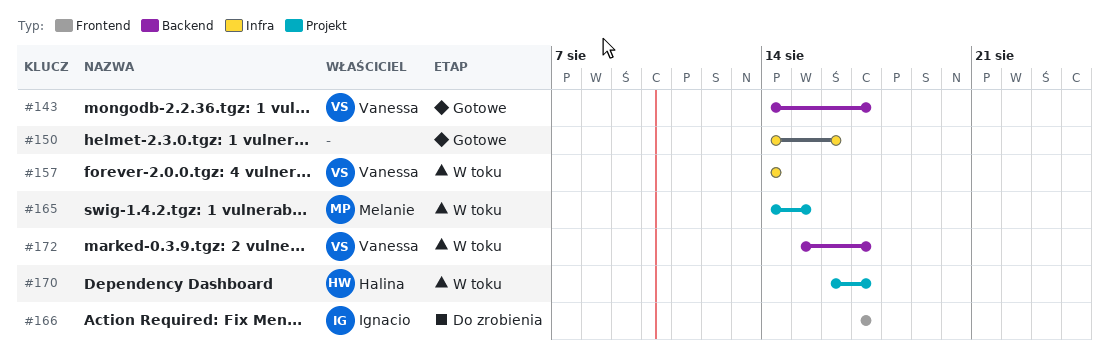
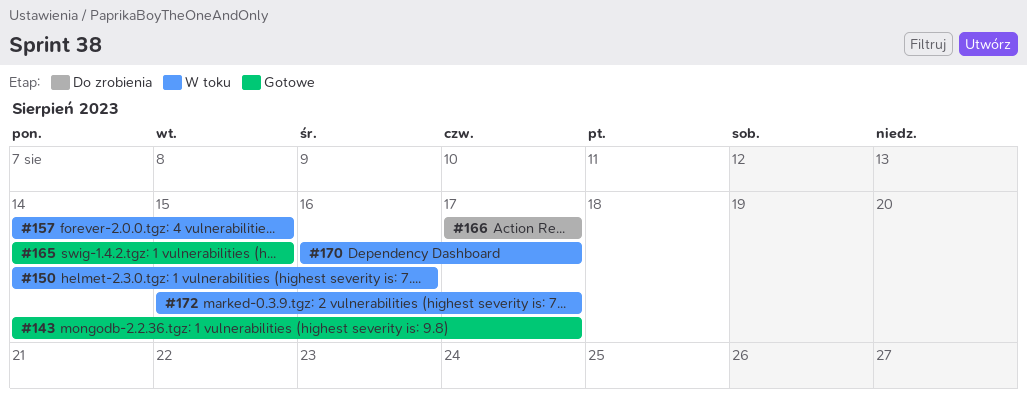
#150, status: Gotowe -> W toku
#157, due: Aug 14 -> Aug 15
#165, status: W toku -> Gotowe

